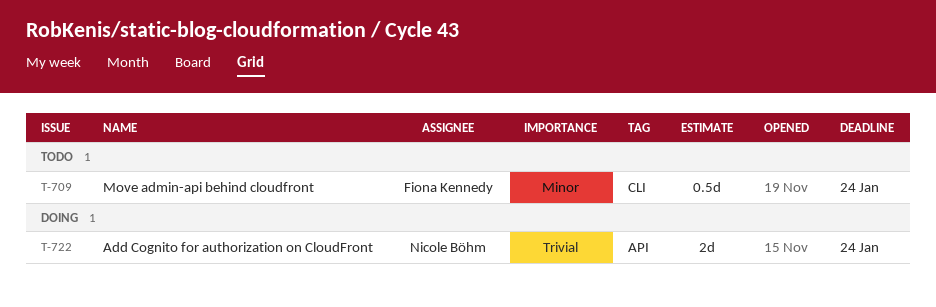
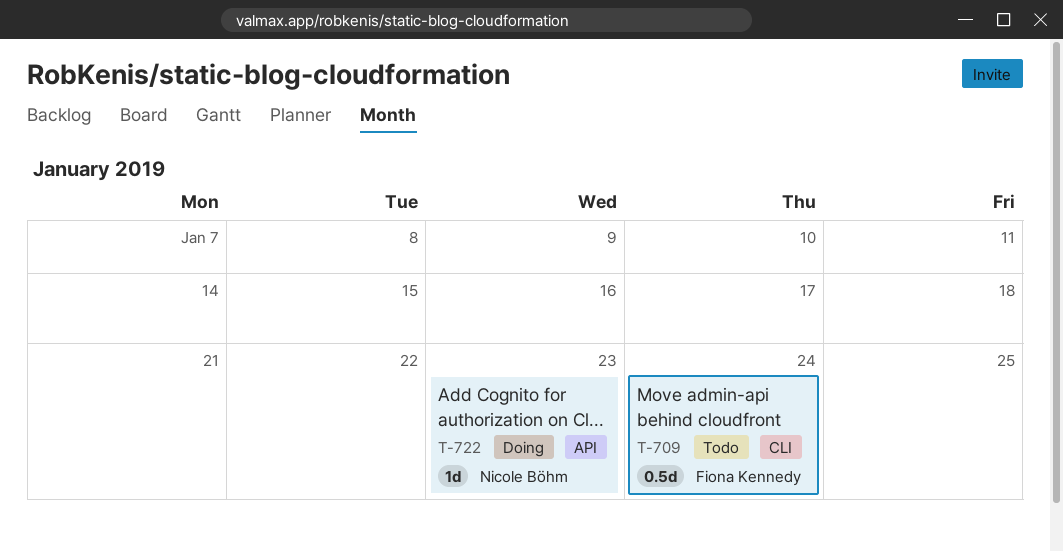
T-722, estimate: 2d -> 1d
T-722, due: Jan 24 -> Jan 23

